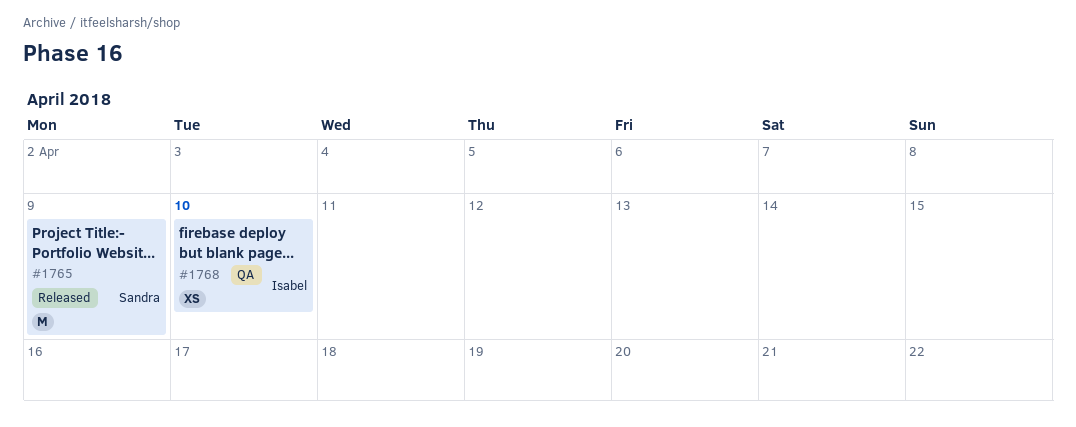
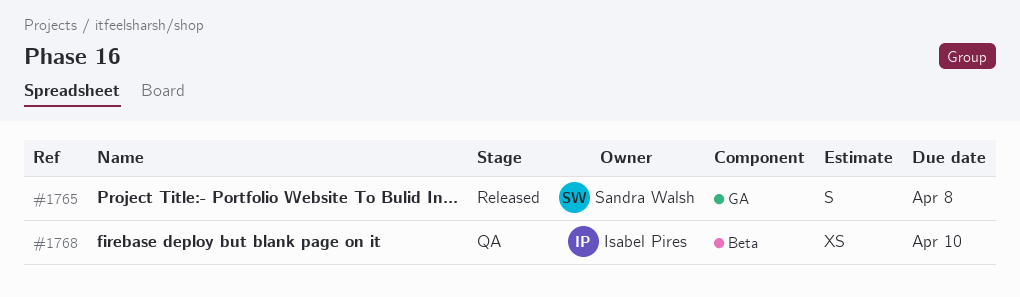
#1765, estimate: M -> S
#1765, due: Apr 9 -> Apr 8

